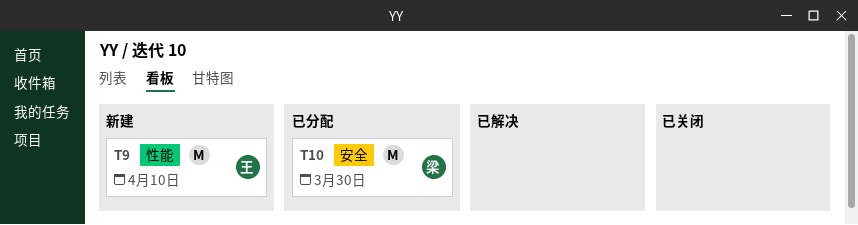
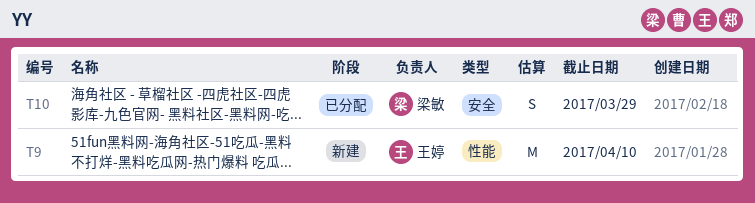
T10, estimate: M -> S
T10, due: Mar 30 -> Mar 29

